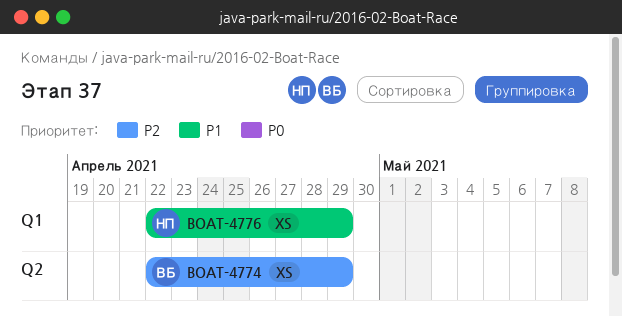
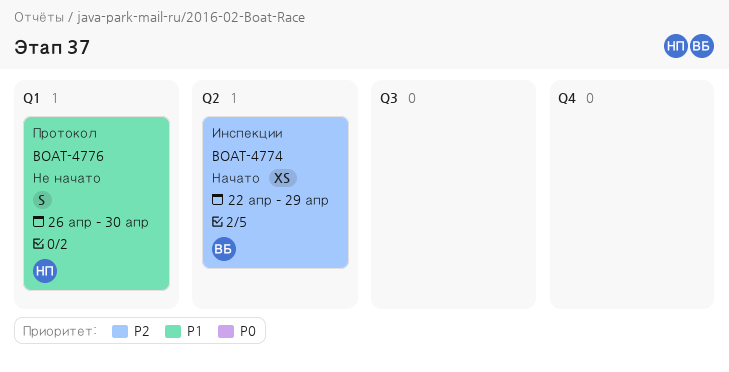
BOAT-4776, estimate: XS -> S
BOAT-4776, start: Apr 22 -> Apr 26
BOAT-4776, due: Apr 29 -> Apr 30

